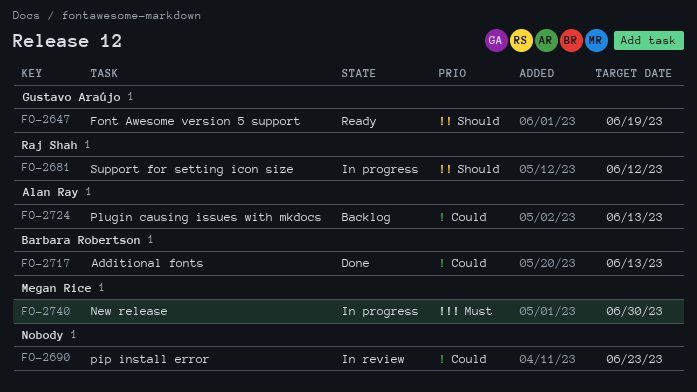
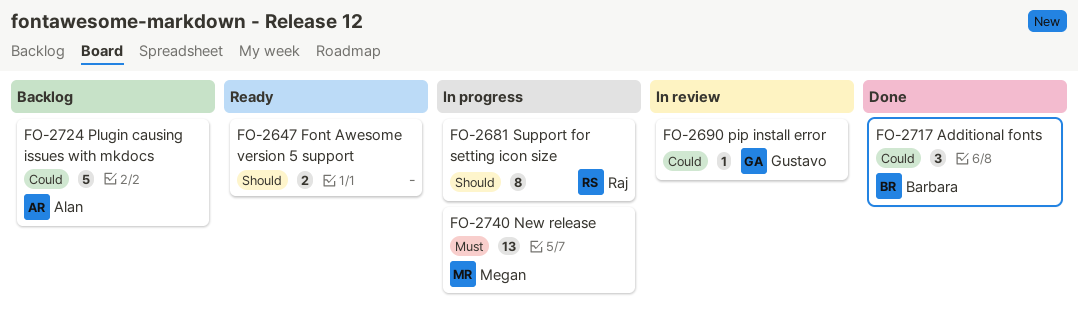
FO-2647, owner: Gustavo Araújo -> none
FO-2690, owner: none -> Gustavo Araújo

